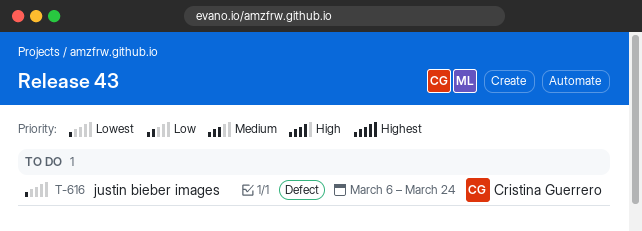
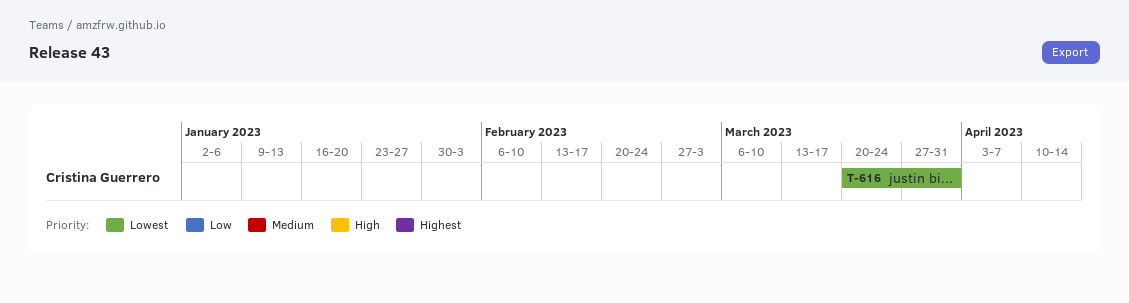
T-616, start: Mar 6 -> Mar 20
T-616, due: Mar 24 -> Mar 31

